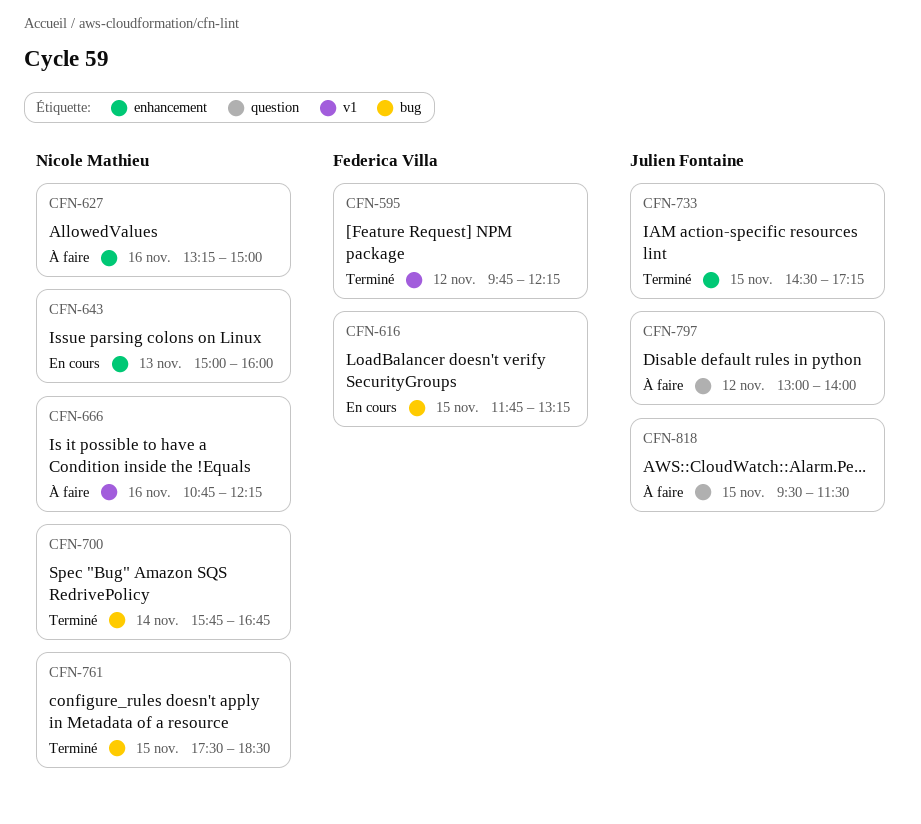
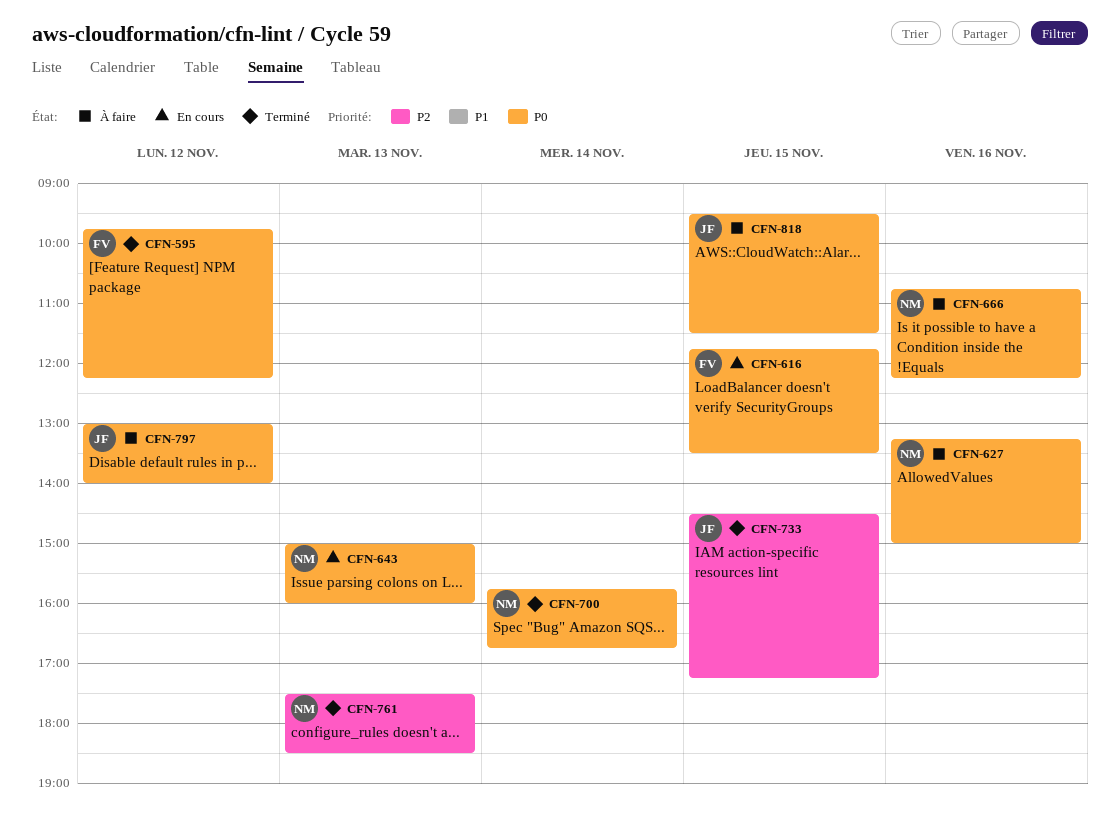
CFN-616, ends: 13:15 -> 13:30
CFN-761, day: Nov 15 -> Nov 13

